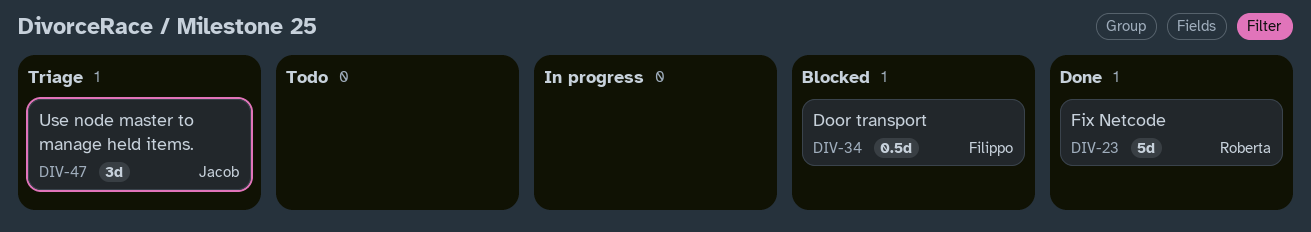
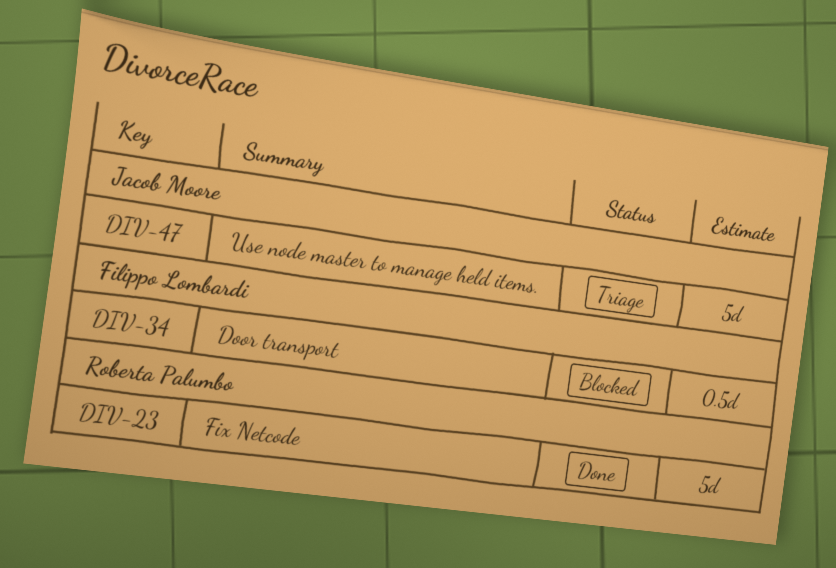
DIV-47, estimate: 3d -> 5d

